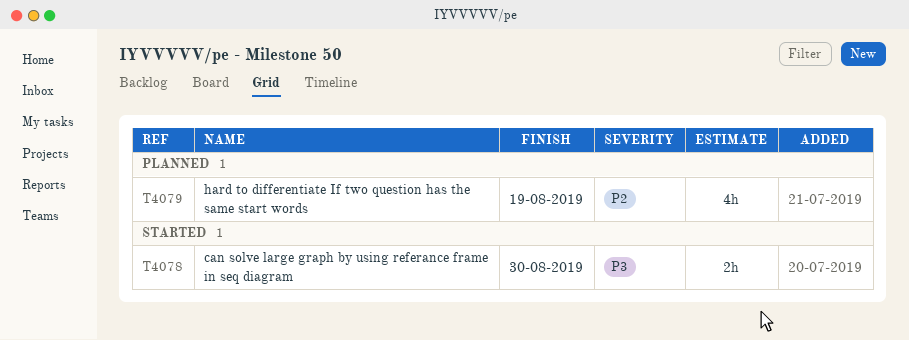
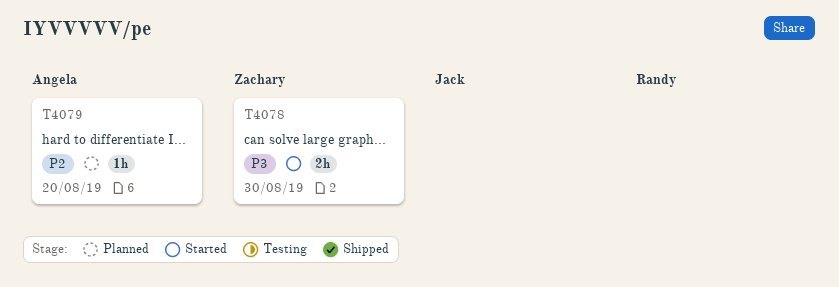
T4079, estimate: 4h -> 1h
T4079, due: Aug 19 -> Aug 20

